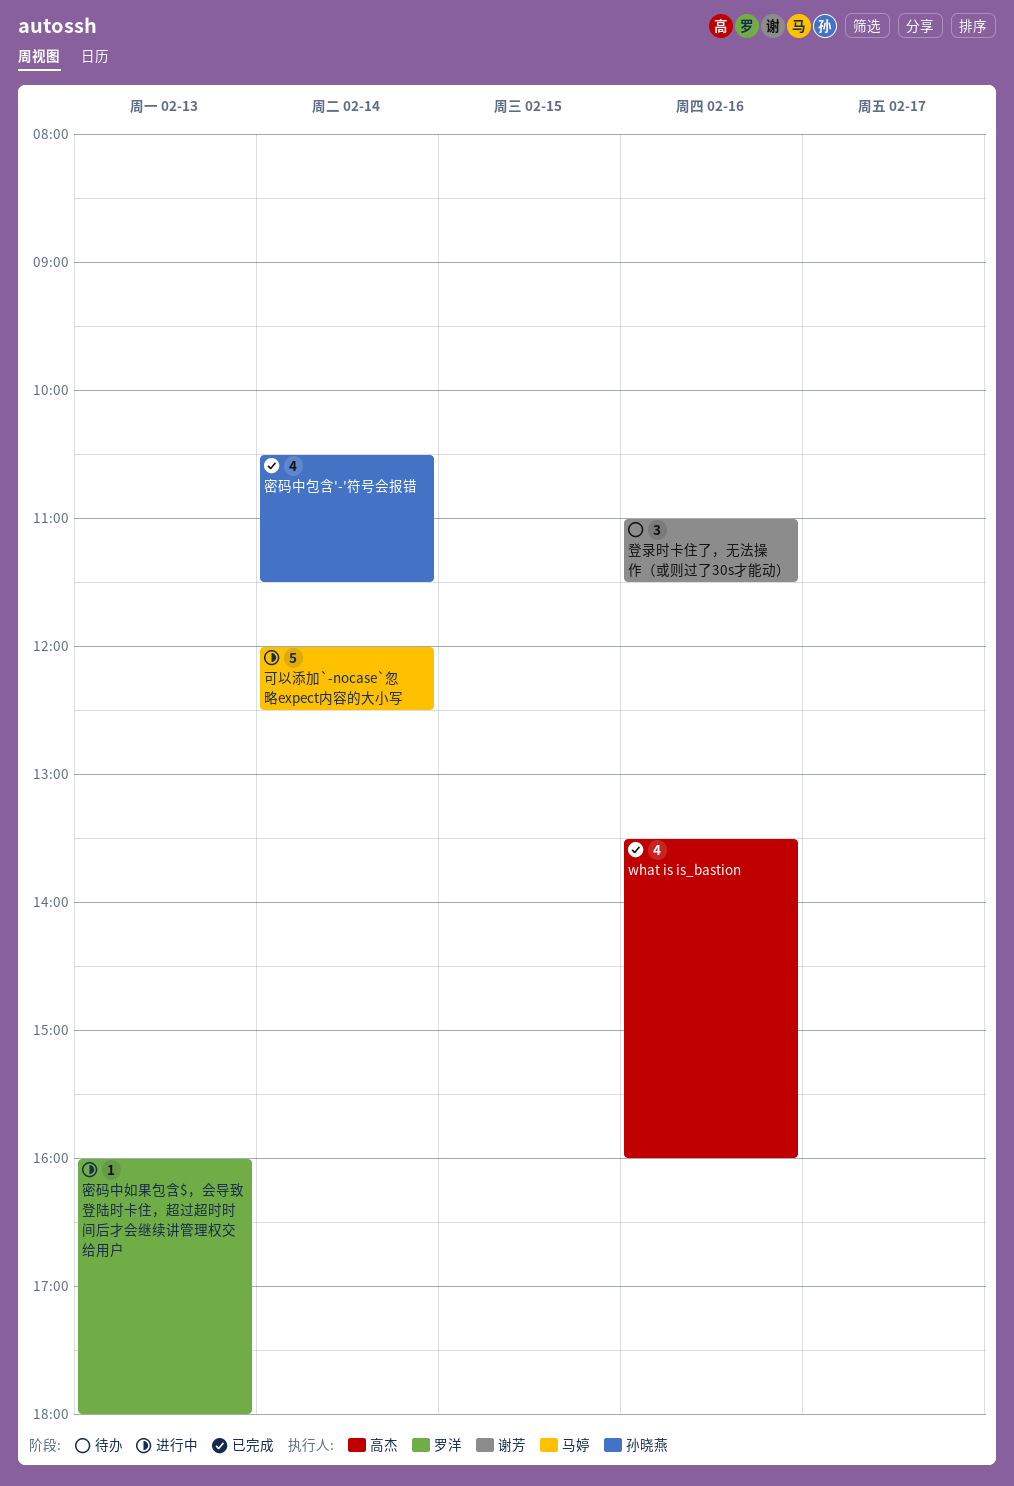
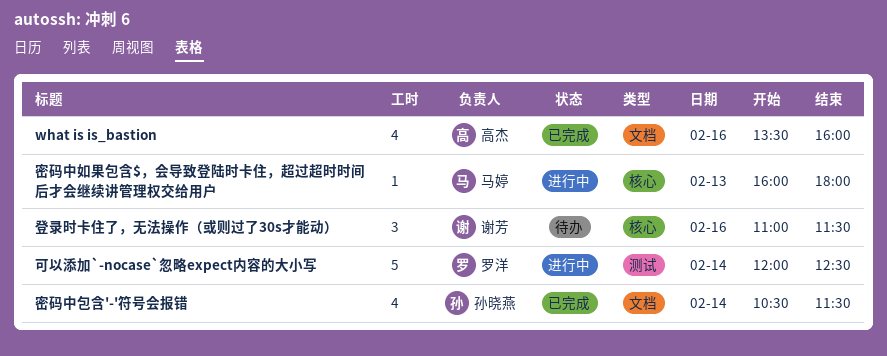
可以添加`-nocase`忽略expect内容的大小写, owner: 马婷 -> 罗洋
密码中如果包含$，会导致登陆时卡住，超过超时时间后才会继续讲管理权交给用户, owner: 罗洋 -> 马婷

